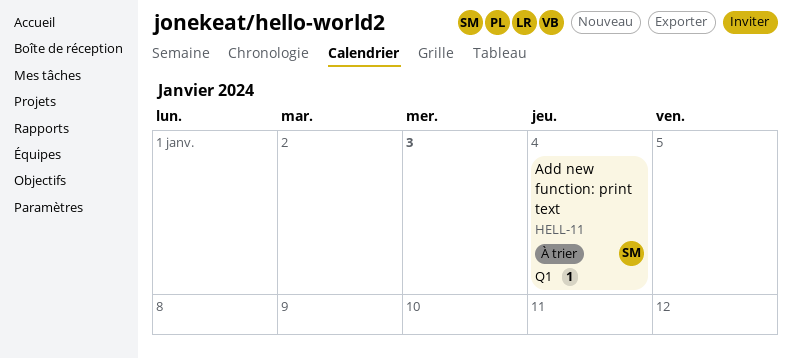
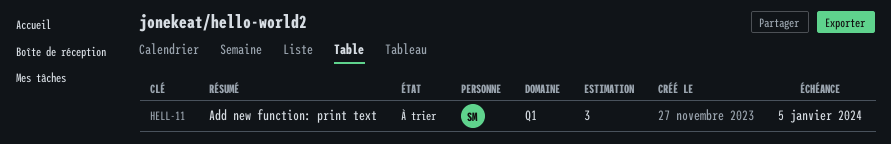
HELL-11, estimate: 1 -> 3
HELL-11, due: Jan 4 -> Jan 5

